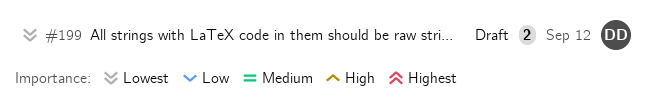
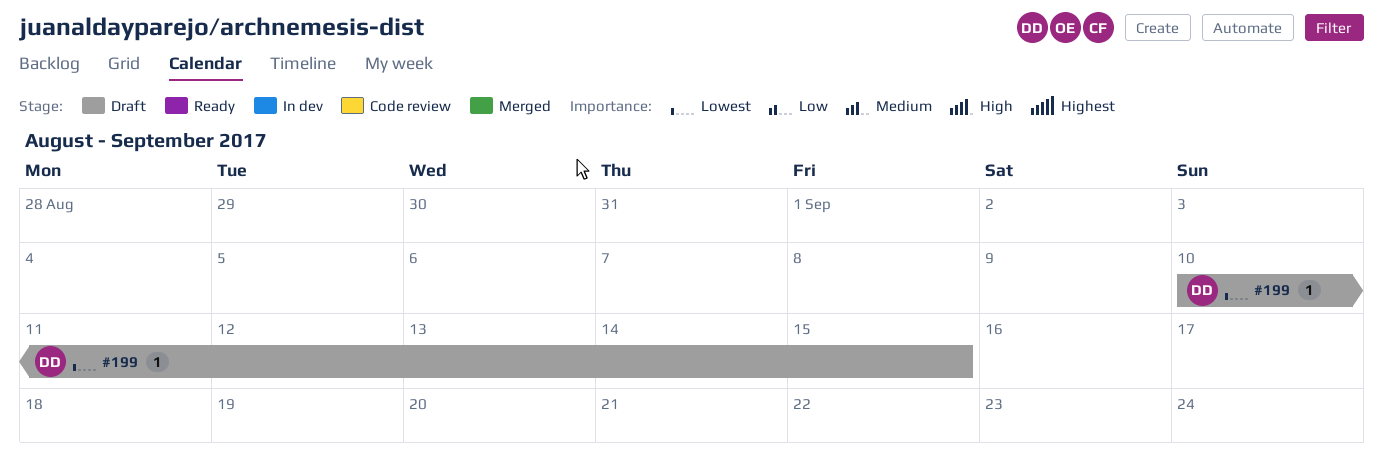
#199, estimate: 2 -> 1
#199, due: Sep 12 -> Sep 15

